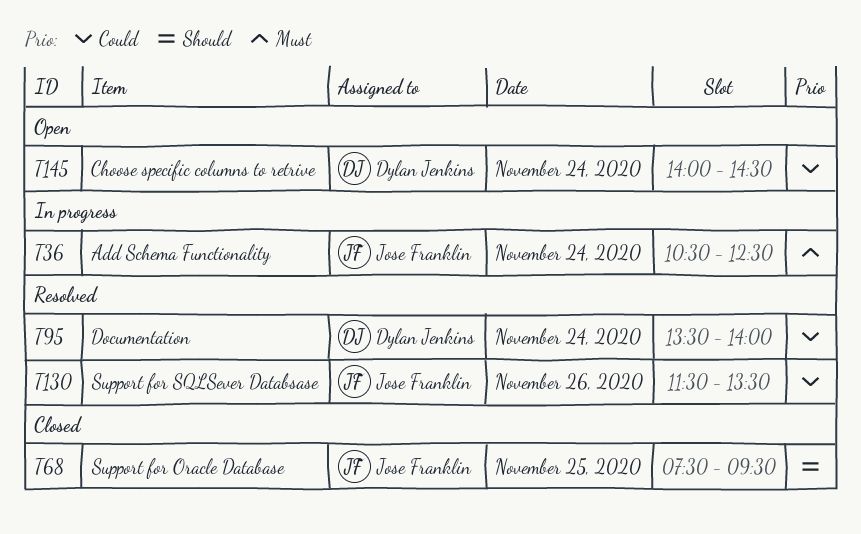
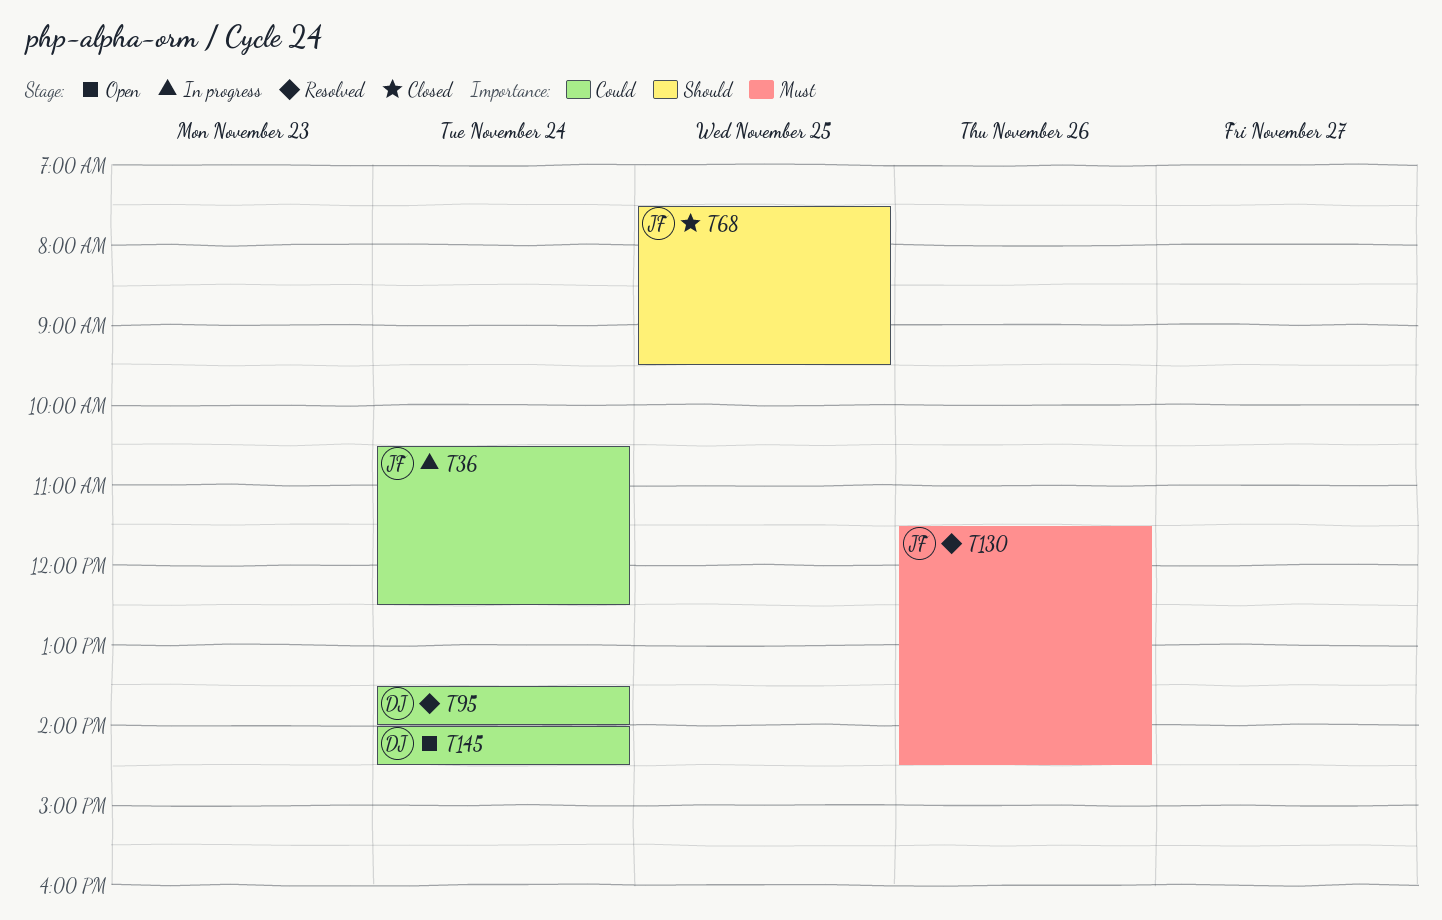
T36, priority: Must -> Could
T130, priority: Could -> Must
T130, ends: 13:30 -> 14:30

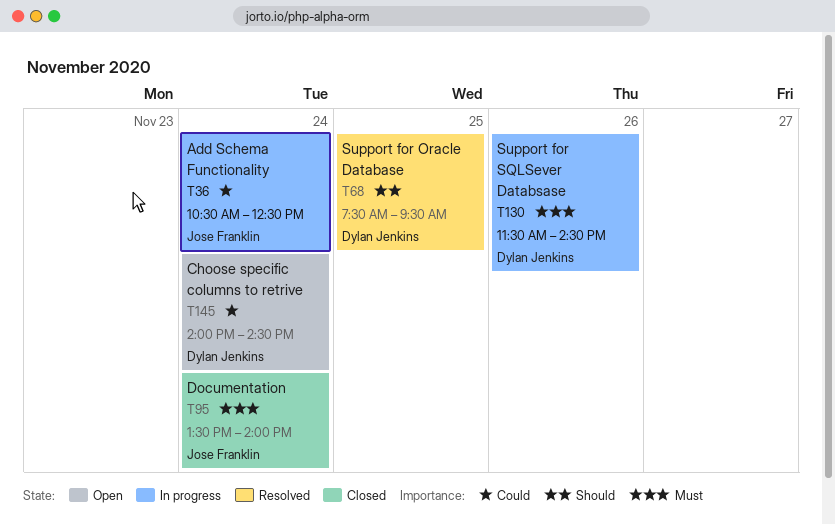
T68, status: Closed -> Resolved
T68, owner: Jose Franklin -> Dylan Jenkins
T95, status: Resolved -> Closed
T95, owner: Dylan Jenkins -> Jose Franklin
T95, priority: Could -> Must
T130, status: Resolved -> In progress
T130, owner: Jose Franklin -> Dylan Jenkins

